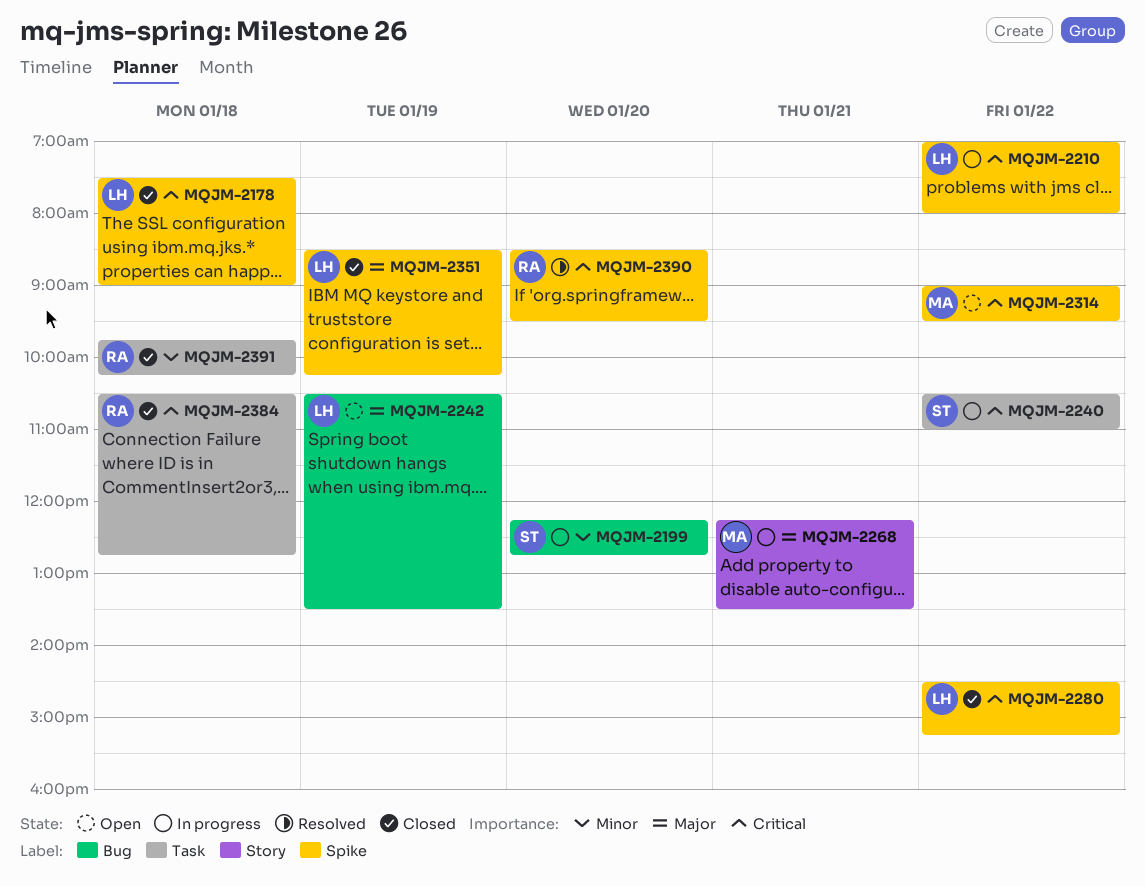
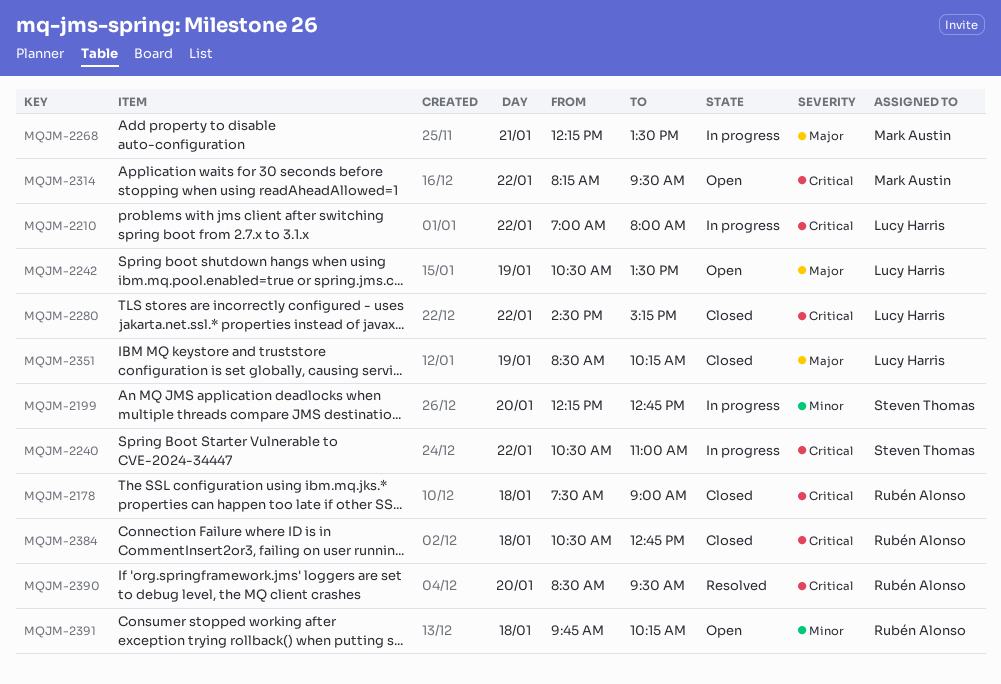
MQJM-2178, owner: Lucy Harris -> Rubén Alonso
MQJM-2314, begins: 09:00 -> 08:15
MQJM-2391, status: Closed -> Open

